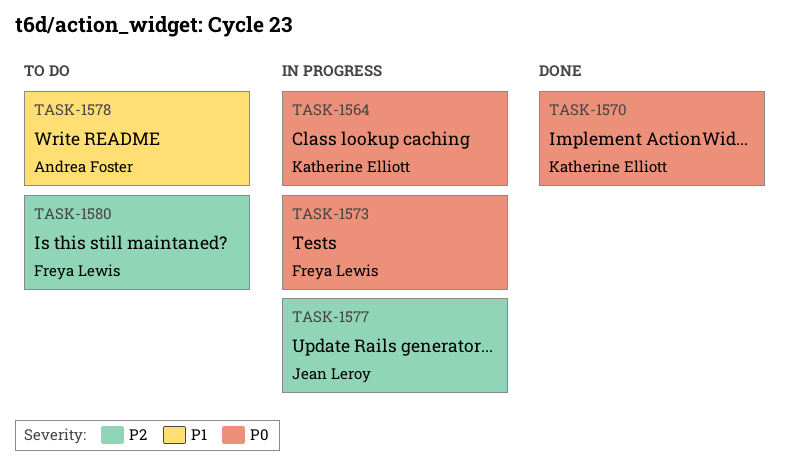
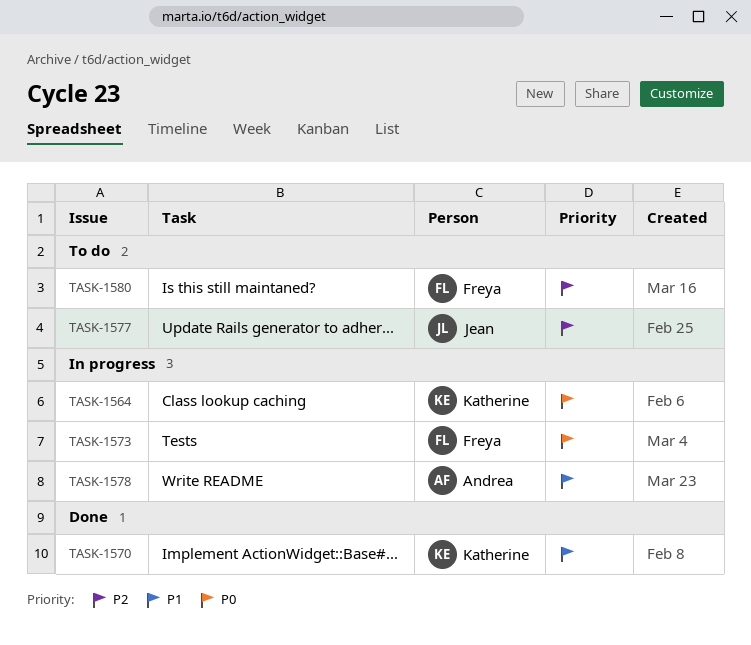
TASK-1570, priority: P0 -> P1
TASK-1577, status: In progress -> To do
TASK-1578, status: To do -> In progress

